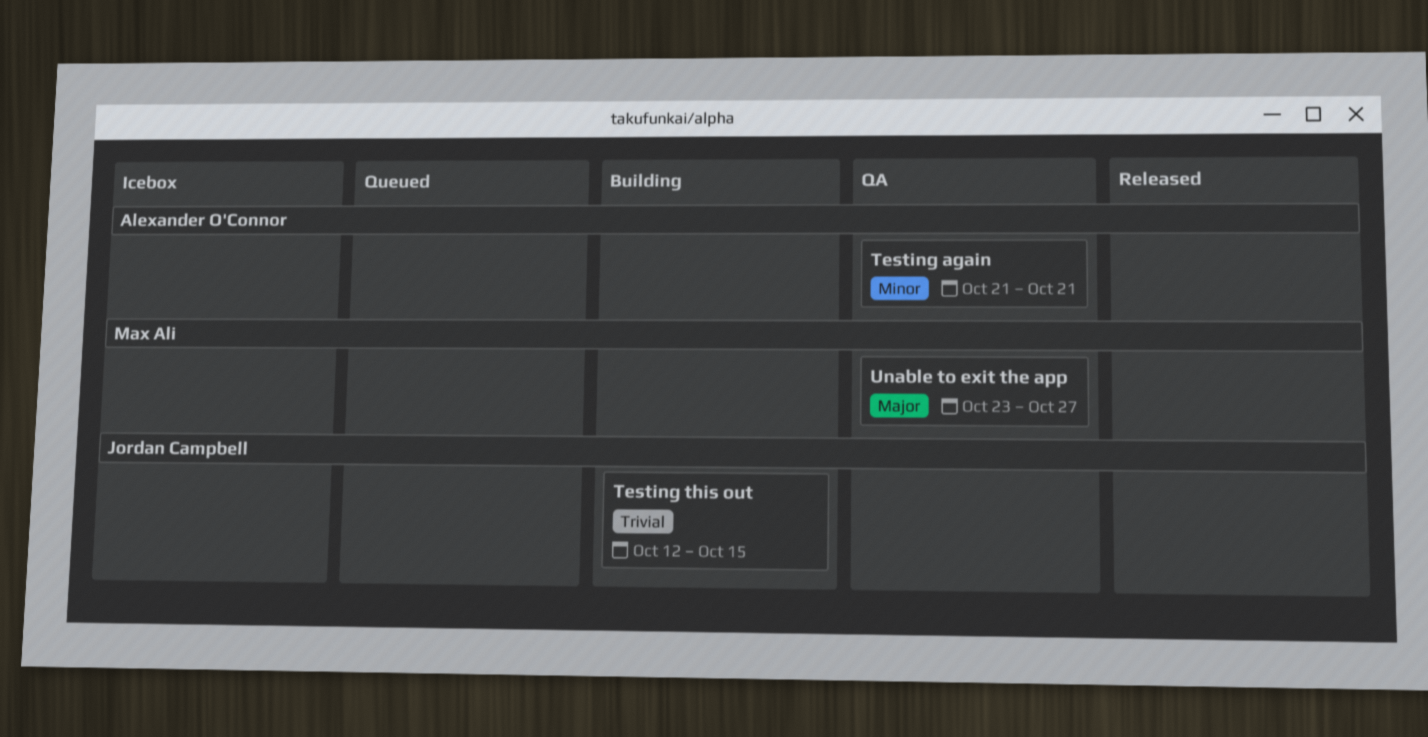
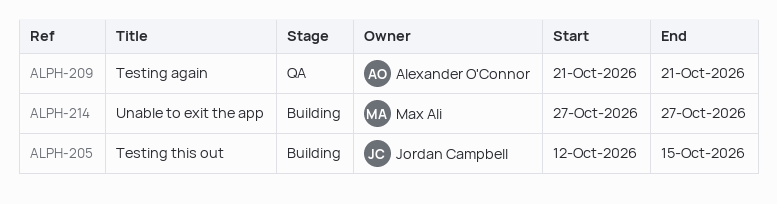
Unable to exit the app, status: QA -> Building
Unable to exit the app, start: Oct 23 -> Oct 27

